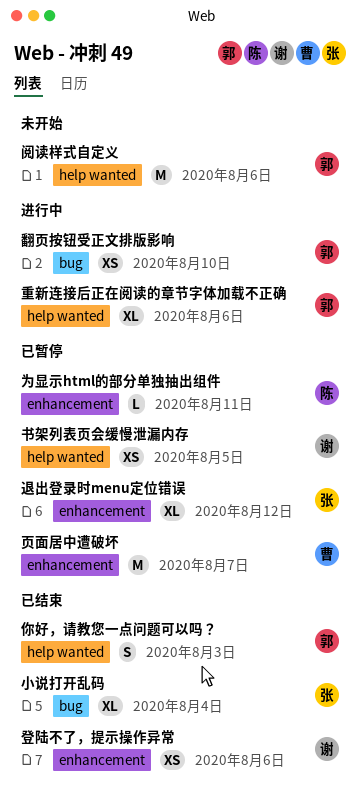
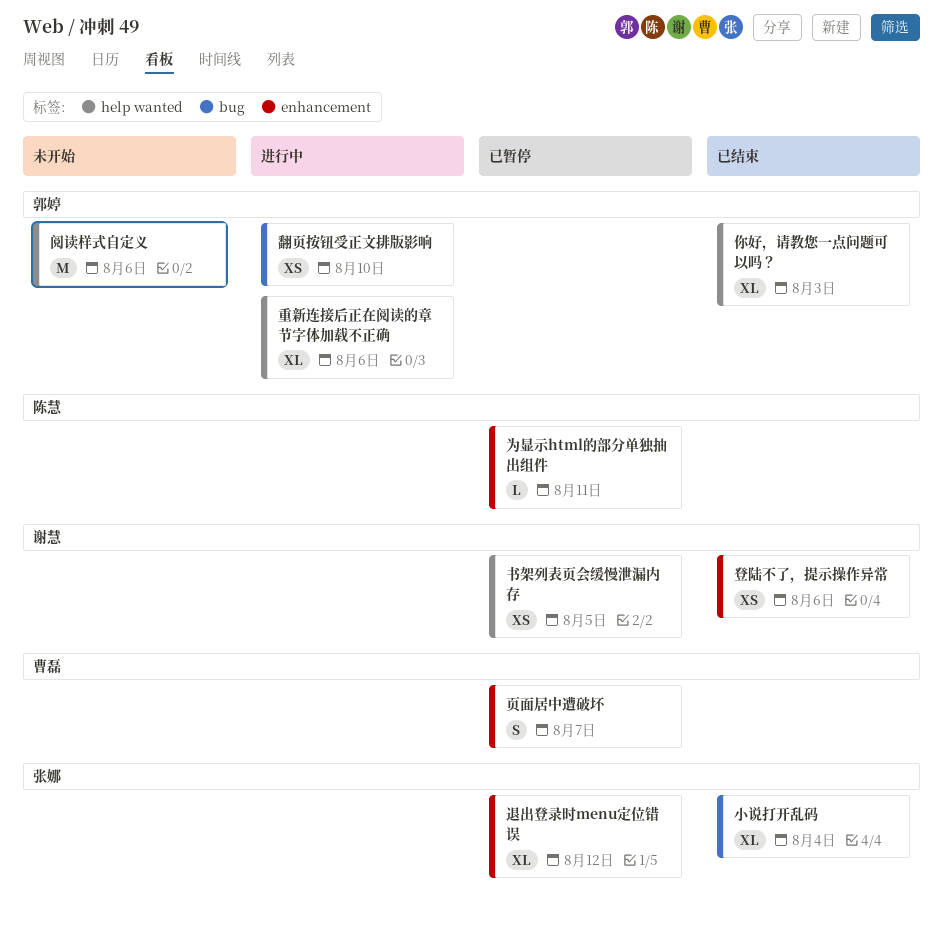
你好，请教您一点问题可以吗？, estimate: S -> XL
页面居中遭破坏, estimate: M -> S

